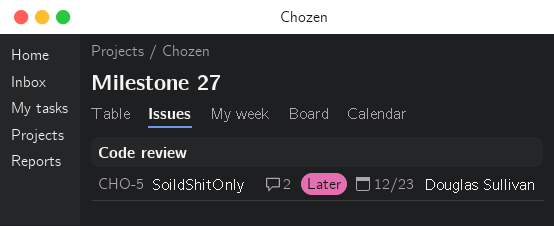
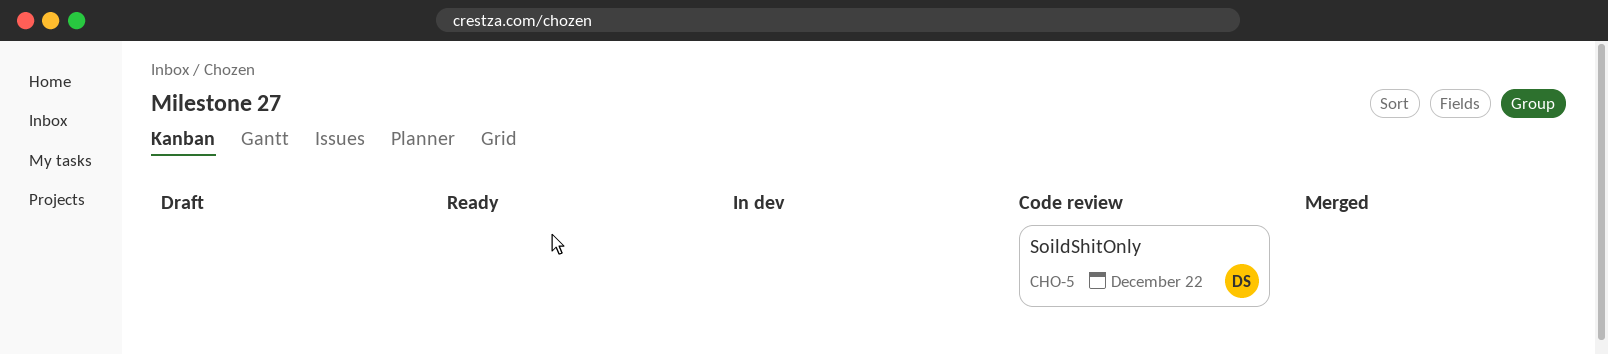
CHO-5, due: Dec 23 -> Dec 22

